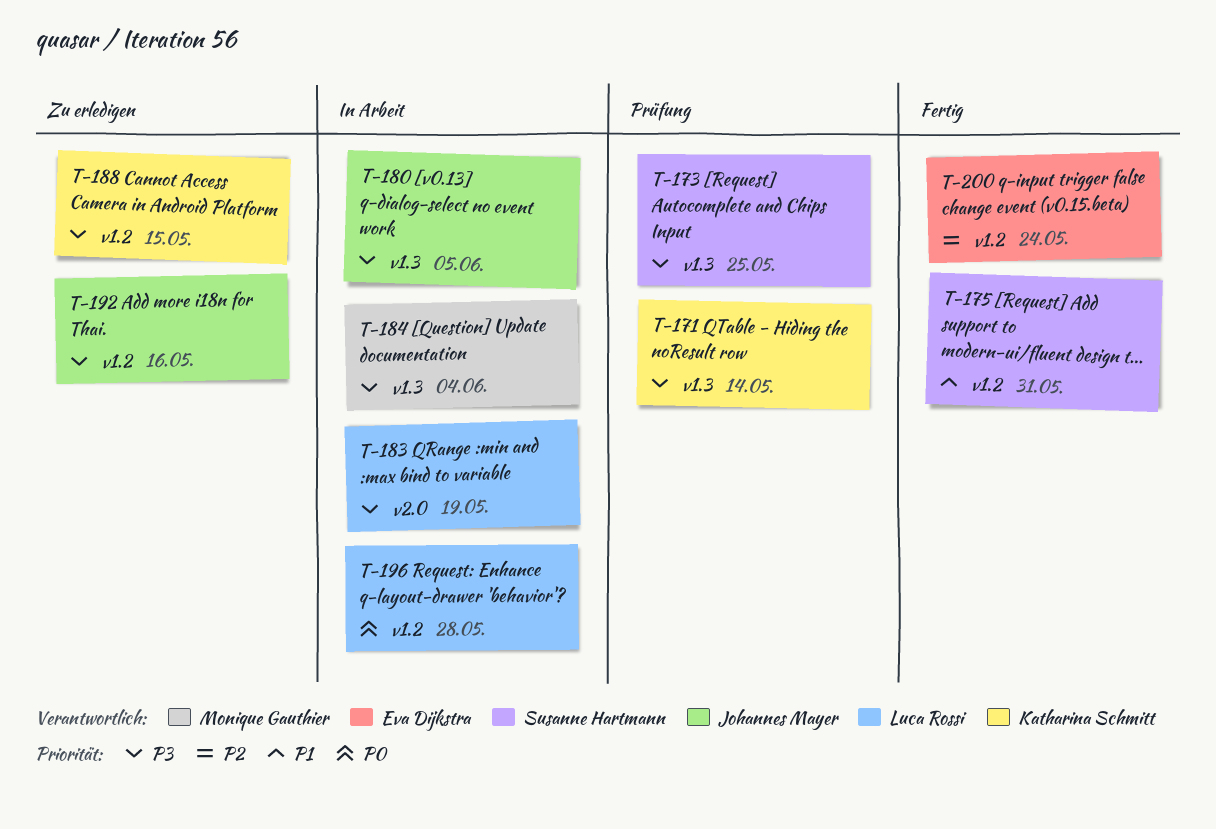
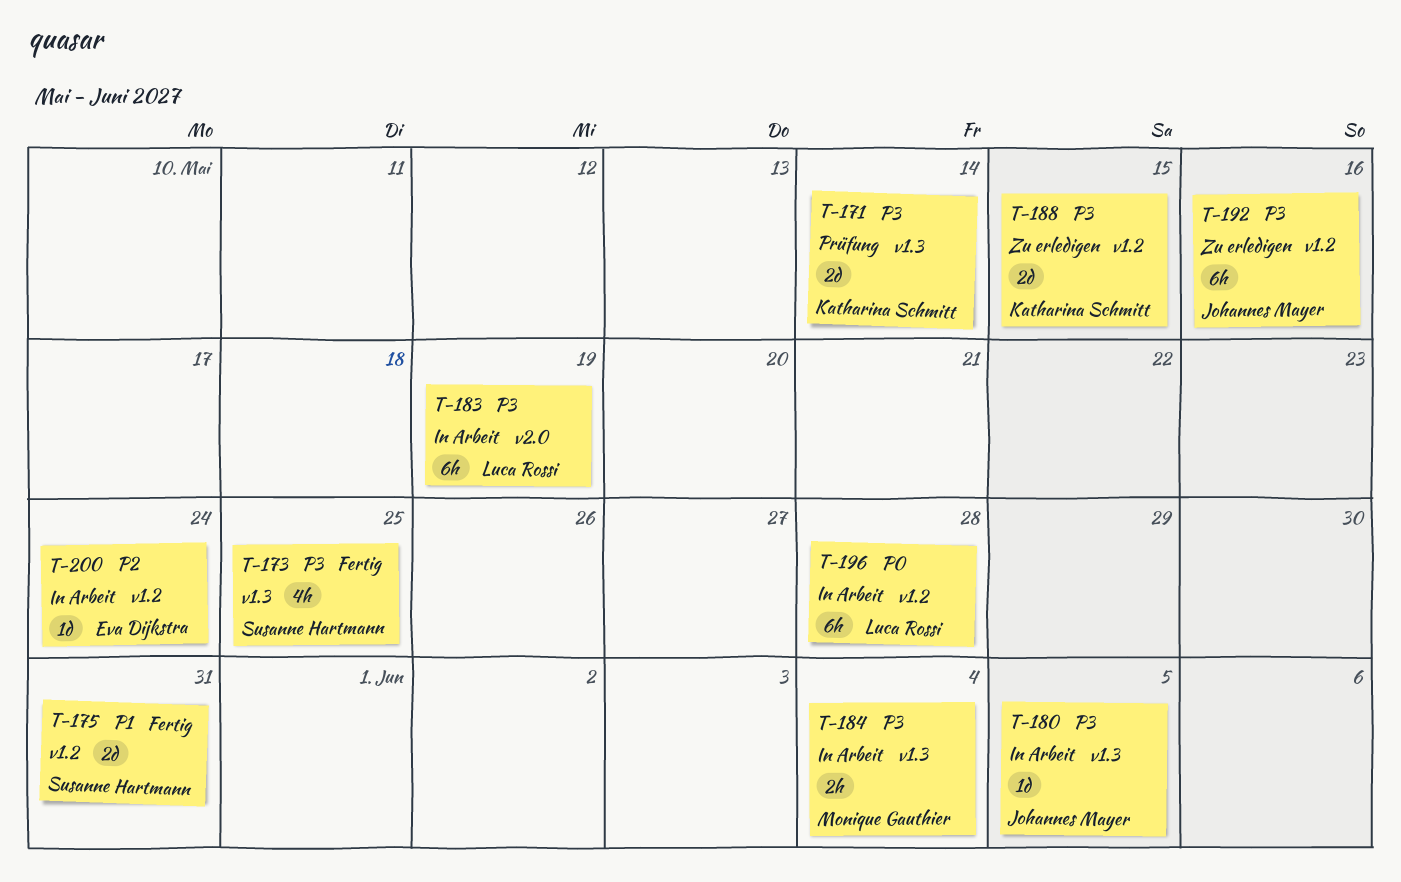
T-173, status: Prüfung -> Fertig
T-200, status: Fertig -> In Arbeit

